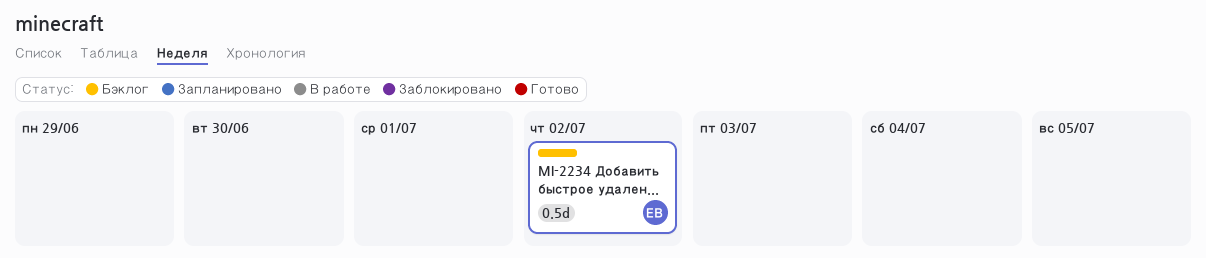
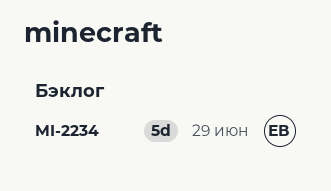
MI-2234, estimate: 0.5d -> 5d
MI-2234, due: Jul 2 -> Jun 29

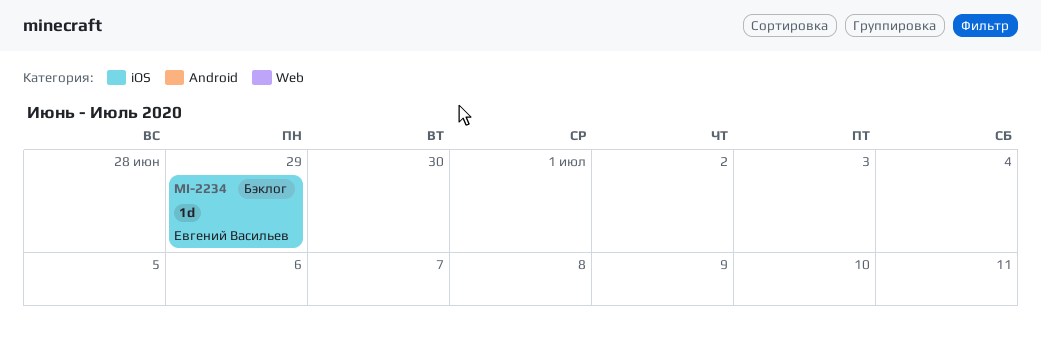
MI-2234, estimate: 5d -> 1d

